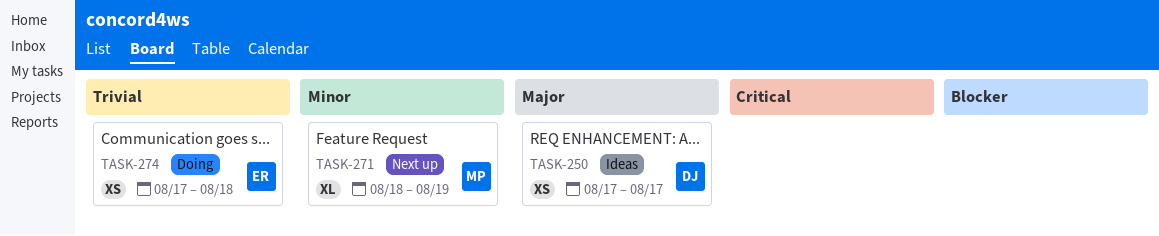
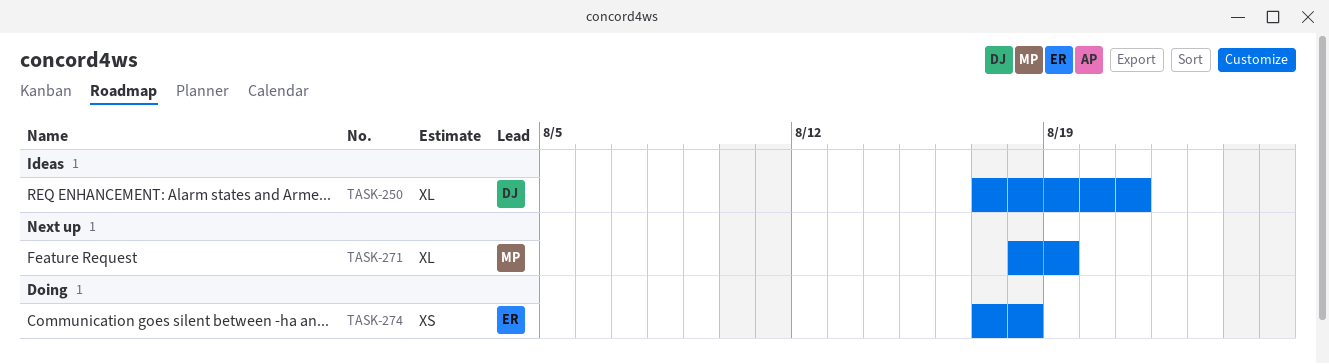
TASK-250, estimate: XS -> XL
TASK-250, due: Aug 17 -> Aug 21

